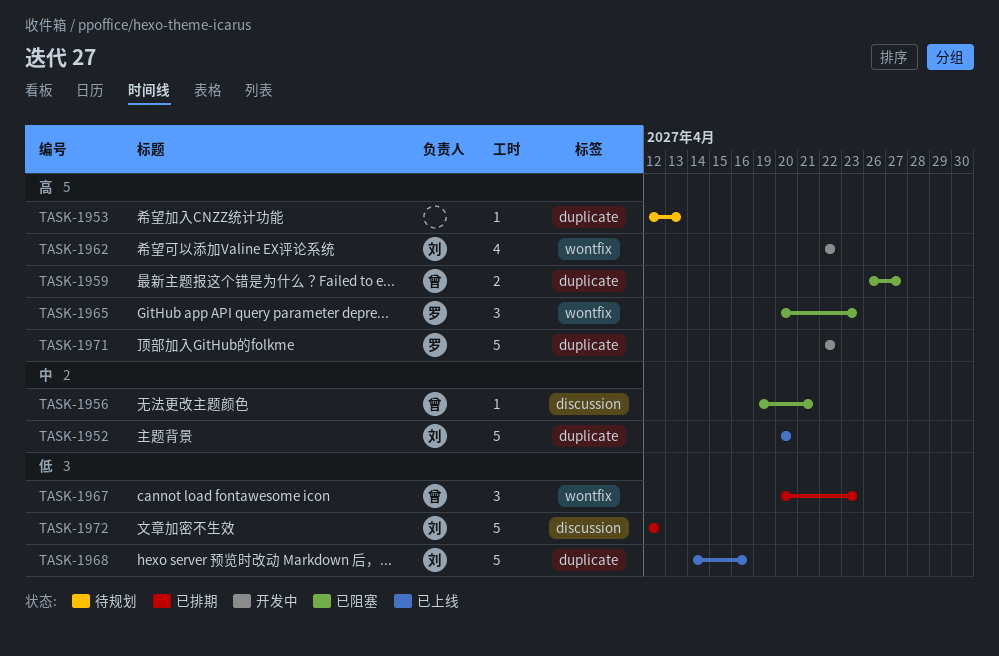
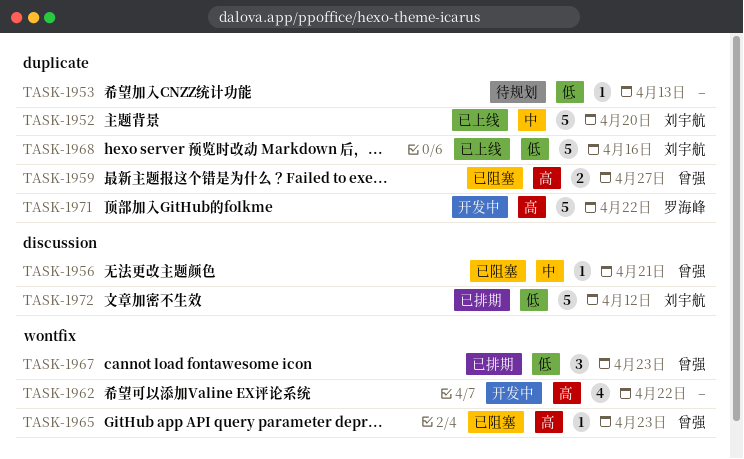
TASK-1953, priority: 高 -> 低
TASK-1962, owner: 刘宇航 -> none
TASK-1965, owner: 罗海峰 -> 曾强
TASK-1965, estimate: 3 -> 1

